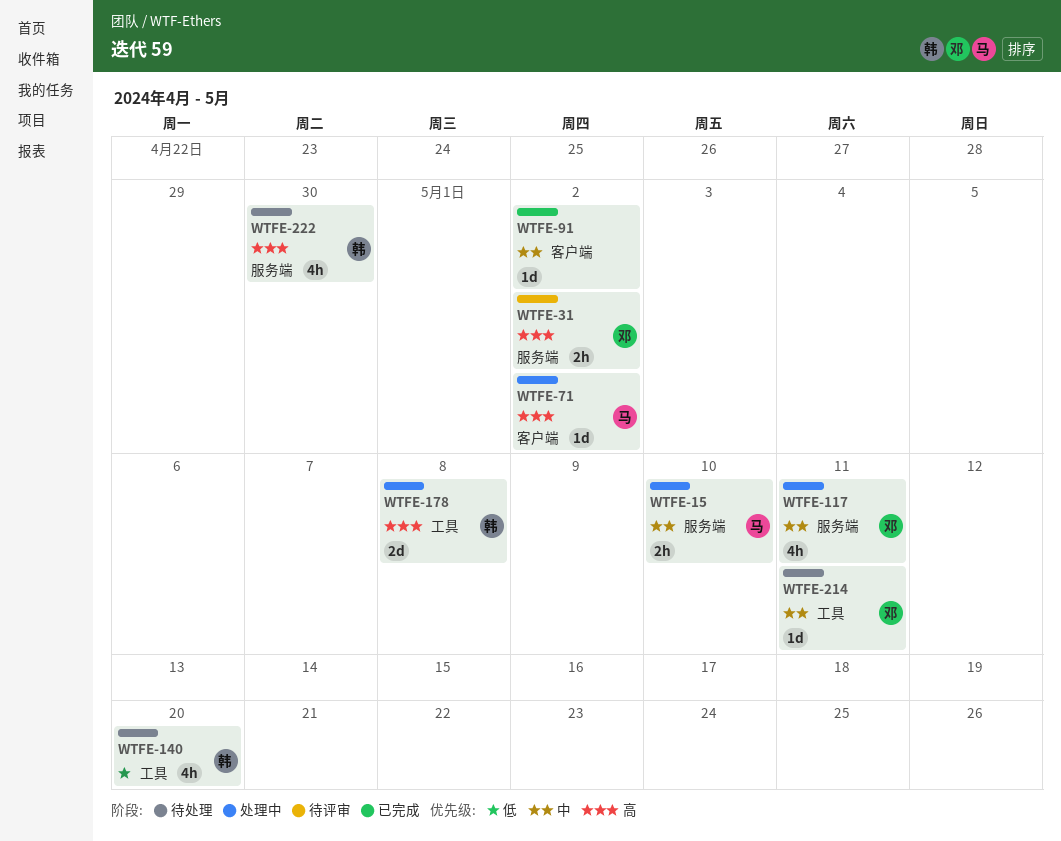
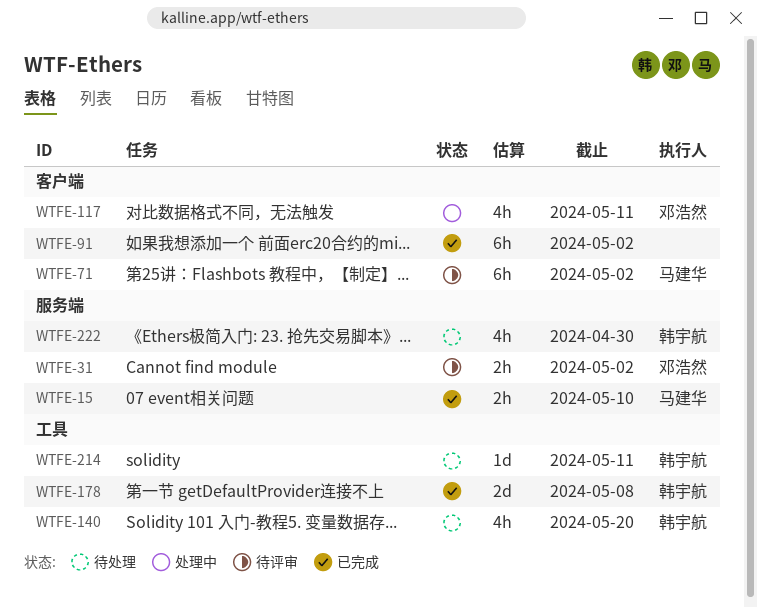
WTFE-15, status: 处理中 -> 已完成
WTFE-71, status: 处理中 -> 待评审
WTFE-71, estimate: 1d -> 6h
WTFE-91, estimate: 1d -> 6h
WTFE-117, label: 服务端 -> 客户端
WTFE-178, status: 处理中 -> 已完成
WTFE-214, owner: 邓浩然 -> 韩宇航

